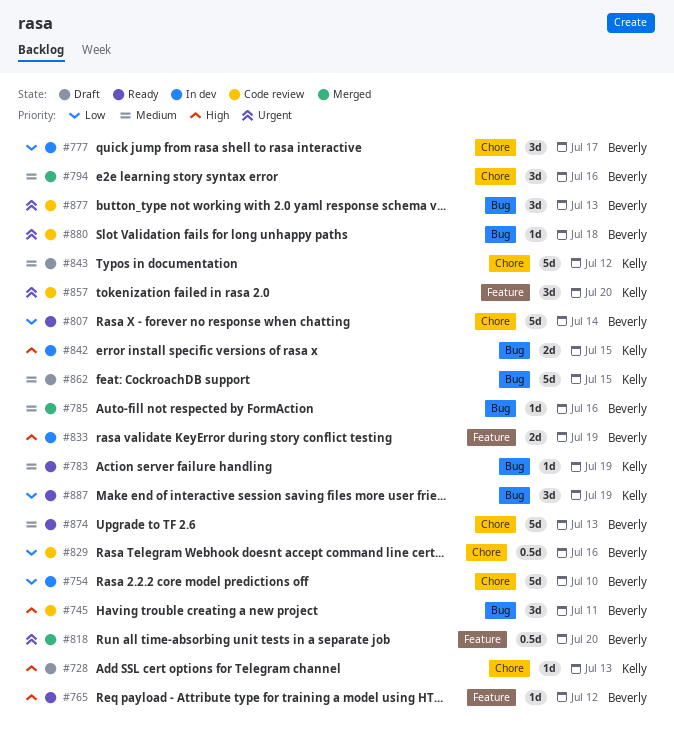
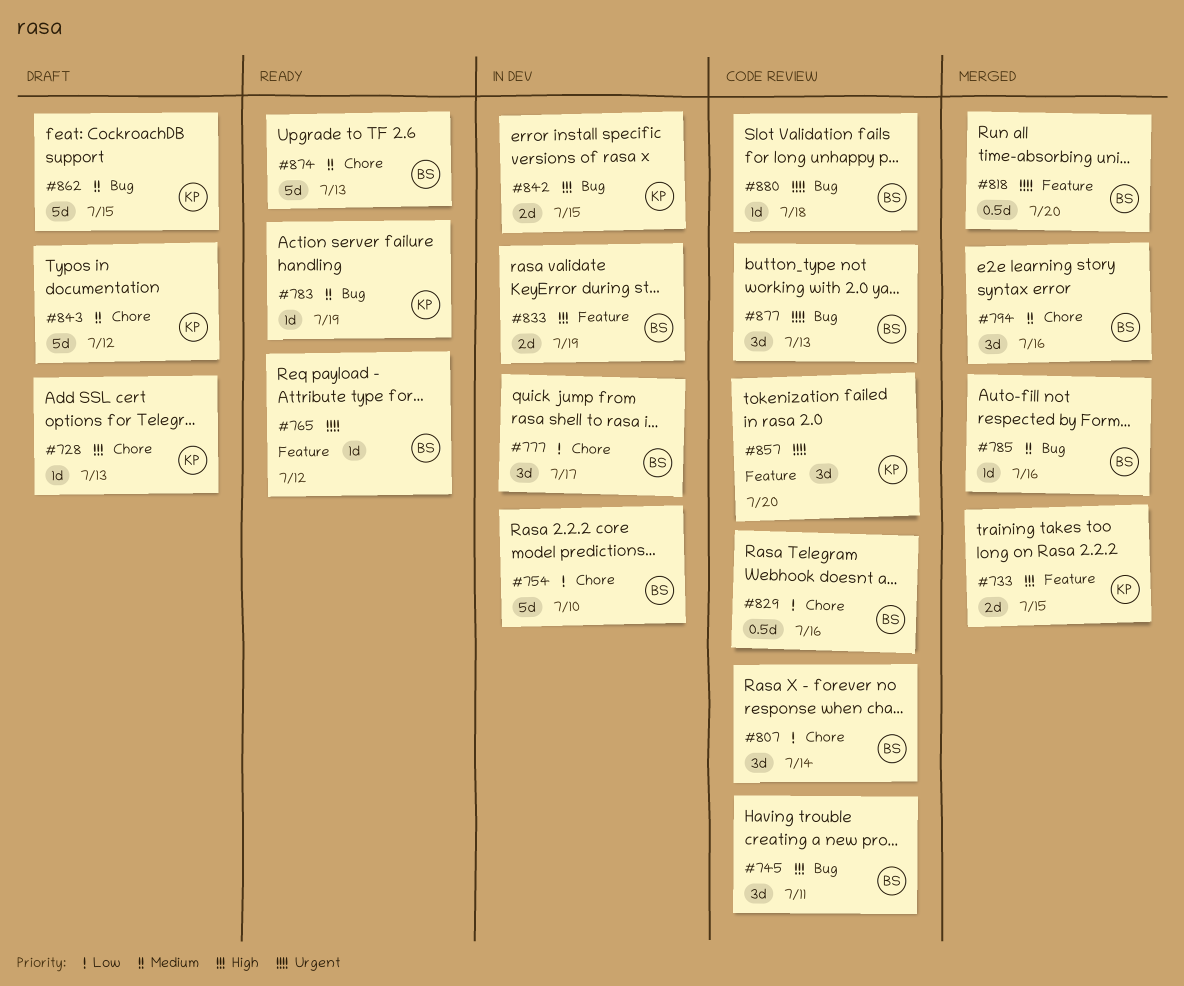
#733: none -> present
#765, priority: High -> Urgent
#807, status: Ready -> Code review
#807, estimate: 5d -> 3d
#887: present -> none

